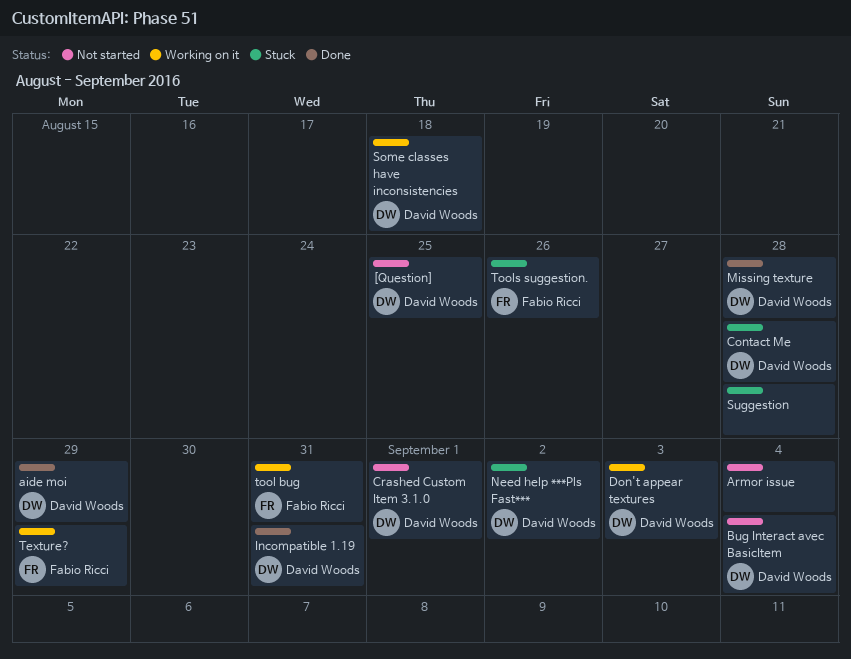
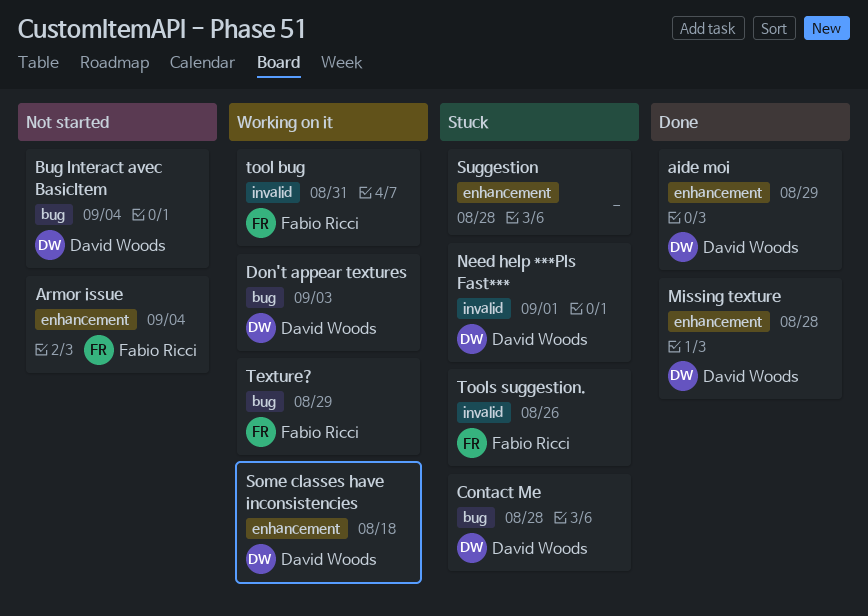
[Question]: present -> none
Armor issue, owner: none -> Fabio Ricci
Crashed Custom Item 3.1.0: present -> none
Incompatible 1.19: present -> none
Need help ***Pls Fast***, due: Sep 2 -> Sep 1

